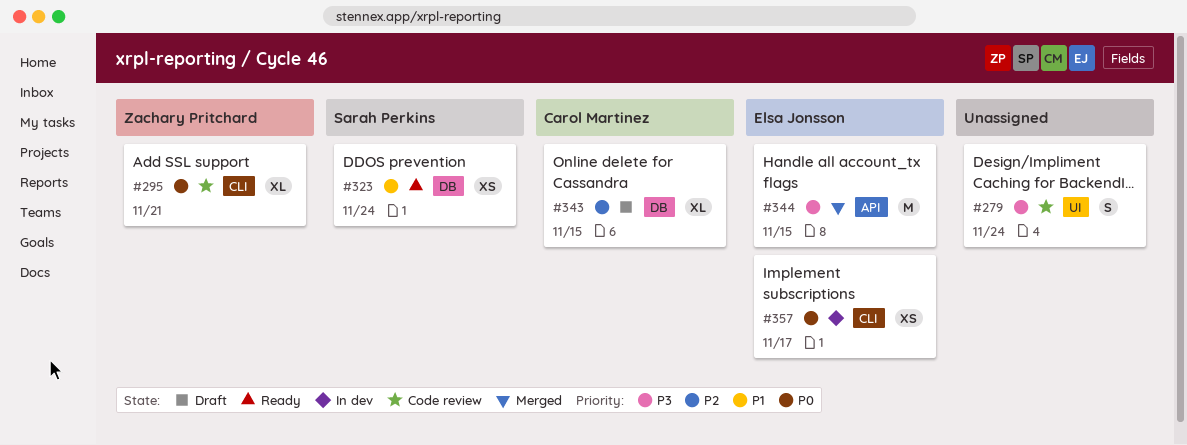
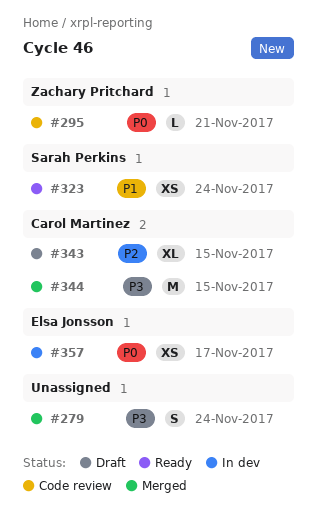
#279, status: Code review -> Merged
#295, estimate: XL -> L
#344, owner: Elsa Jonsson -> Carol Martinez

